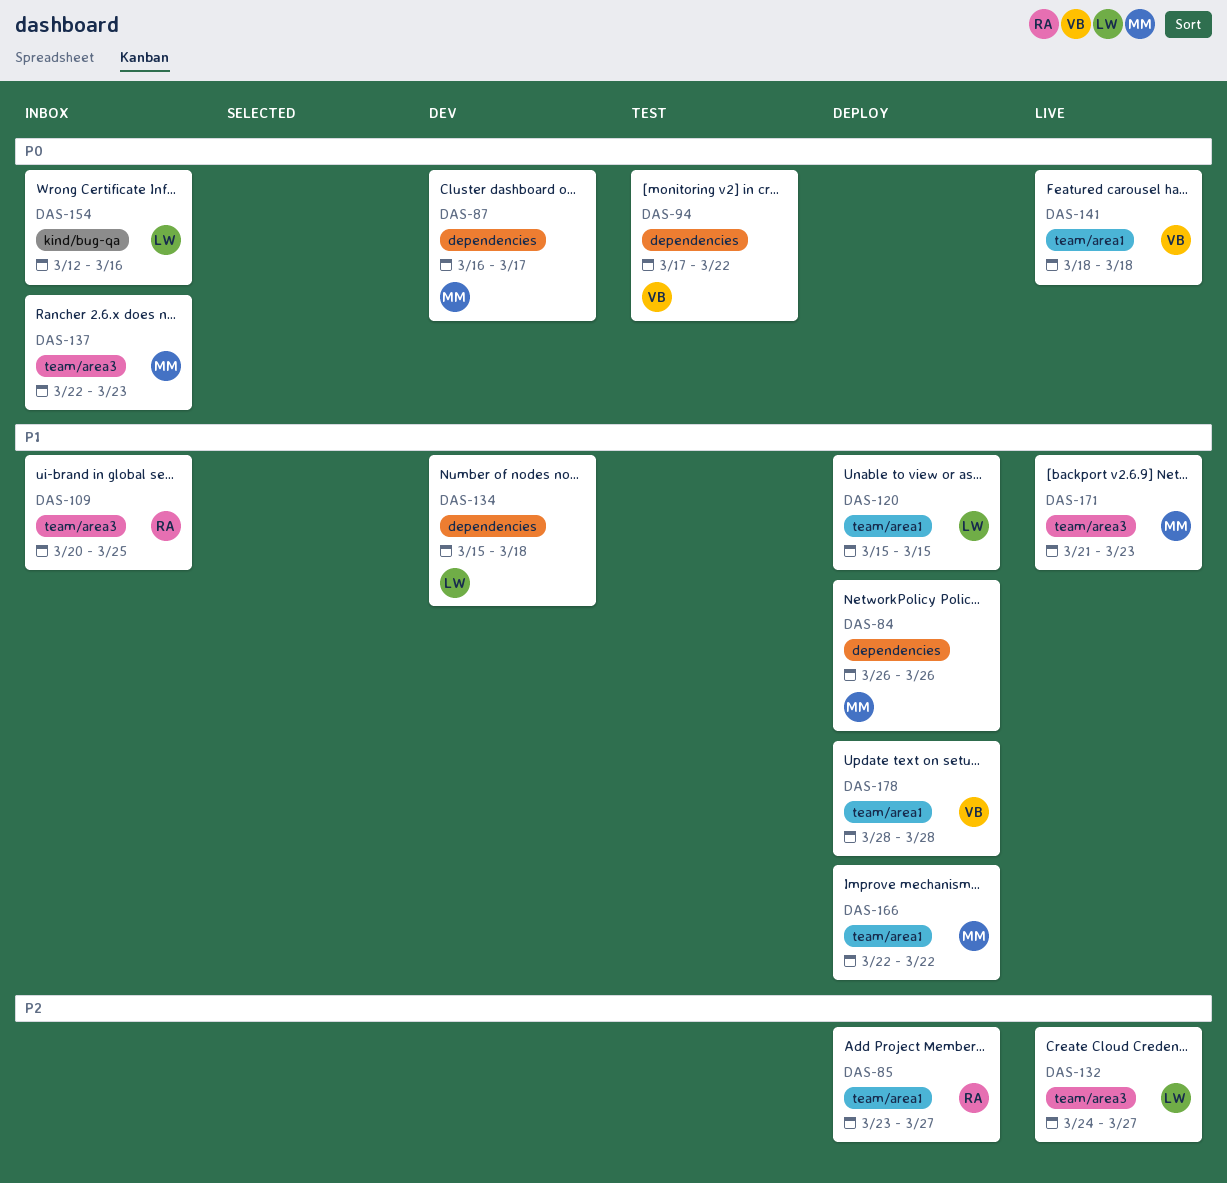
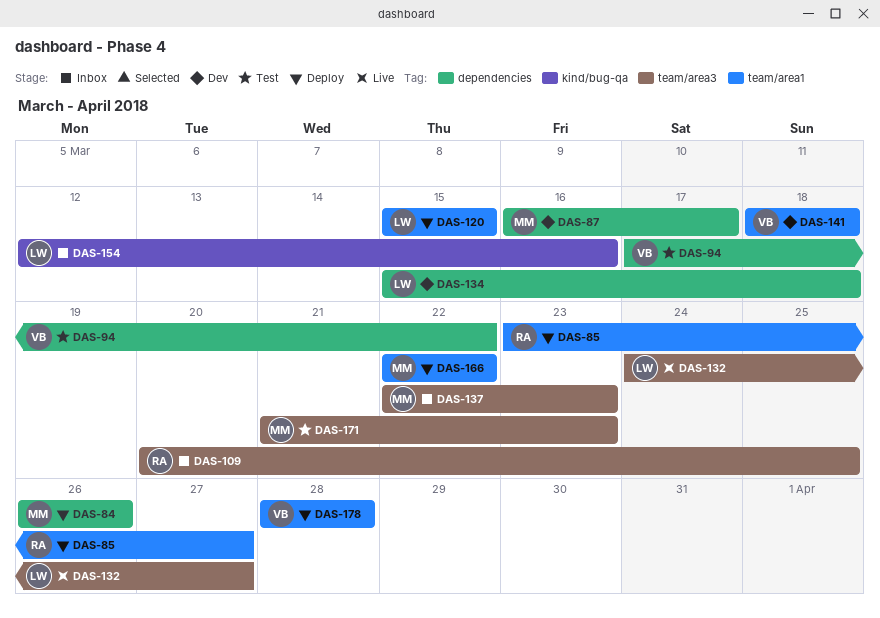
DAS-141, status: Live -> Dev
DAS-171, status: Live -> Test

